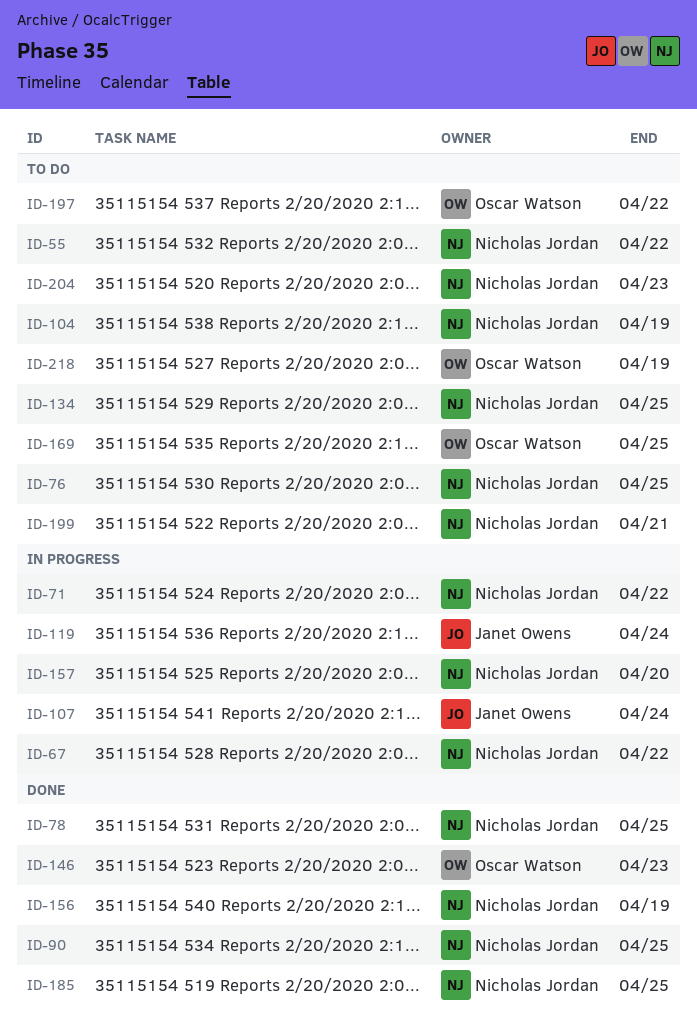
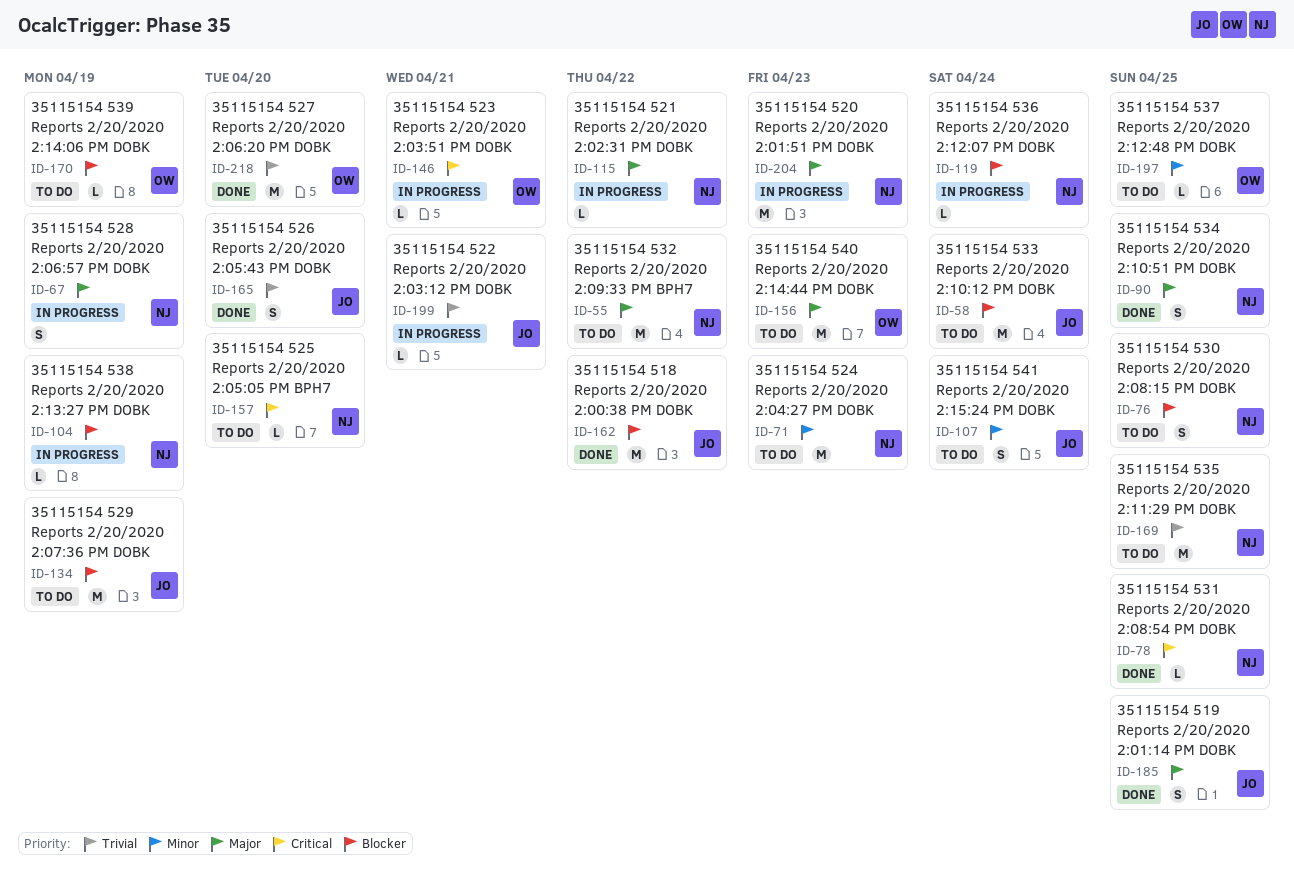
ID-58: none -> present
ID-67, due: Apr 22 -> Apr 19
ID-71, status: In progress -> To do
ID-71, due: Apr 22 -> Apr 23
ID-104, status: To do -> In progress
ID-107, status: In progress -> To do
ID-115: none -> present
ID-119, owner: Janet Owens -> Nicholas Jordan
ID-134, owner: Nicholas Jordan -> Janet Owens
ID-134, due: Apr 25 -> Apr 19
ID-146, status: Done -> In progress
ID-146, due: Apr 23 -> Apr 21
ID-156, status: Done -> To do
ID-156, owner: Nicholas Jordan -> Oscar Watson
ID-156, due: Apr 19 -> Apr 23
ID-157, status: In progress -> To do
ID-162: none -> present
ID-165: none -> present
ID-169, owner: Oscar Watson -> Nicholas Jordan
ID-170: none -> present
ID-185, owner: Nicholas Jordan -> Janet Owens
ID-197, due: Apr 22 -> Apr 25
ID-199, status: To do -> In progress
ID-199, owner: Nicholas Jordan -> Janet Owens
ID-204, status: To do -> In progress
ID-218, status: To do -> Done
ID-218, due: Apr 19 -> Apr 20

